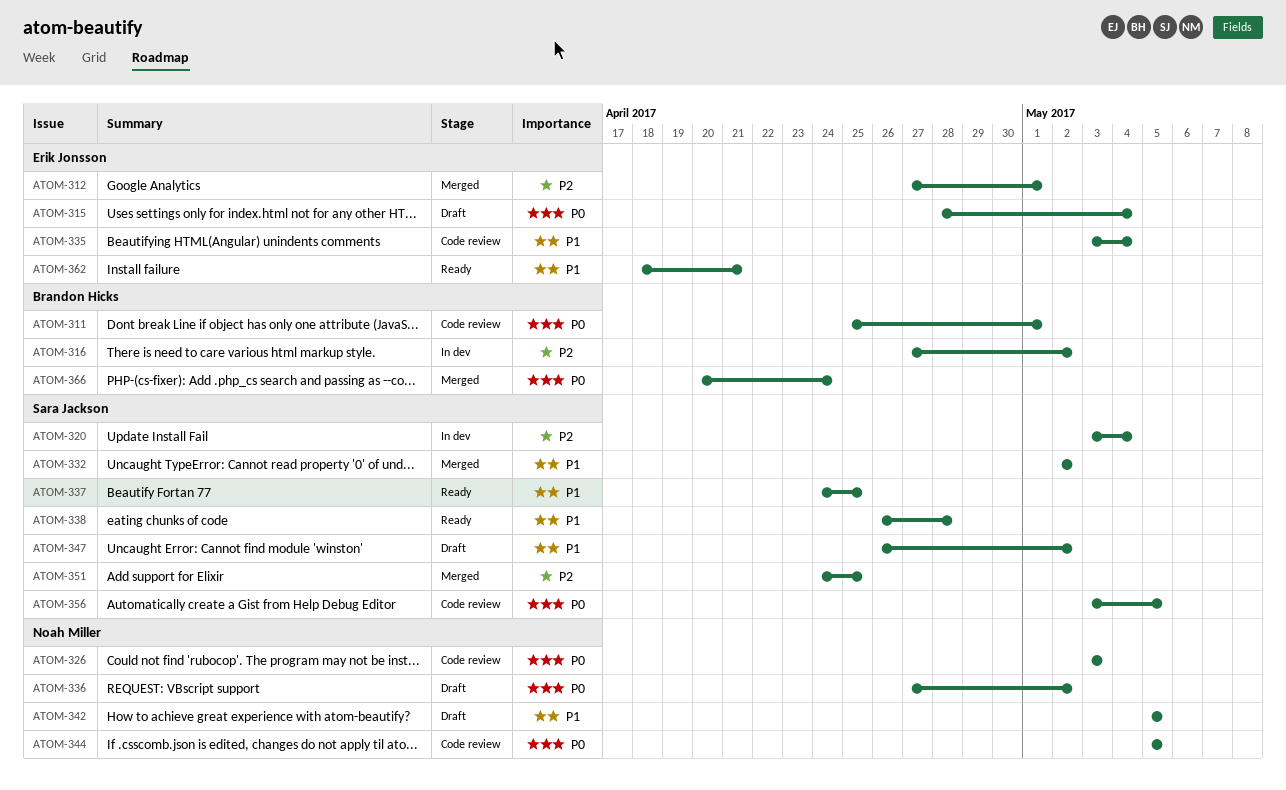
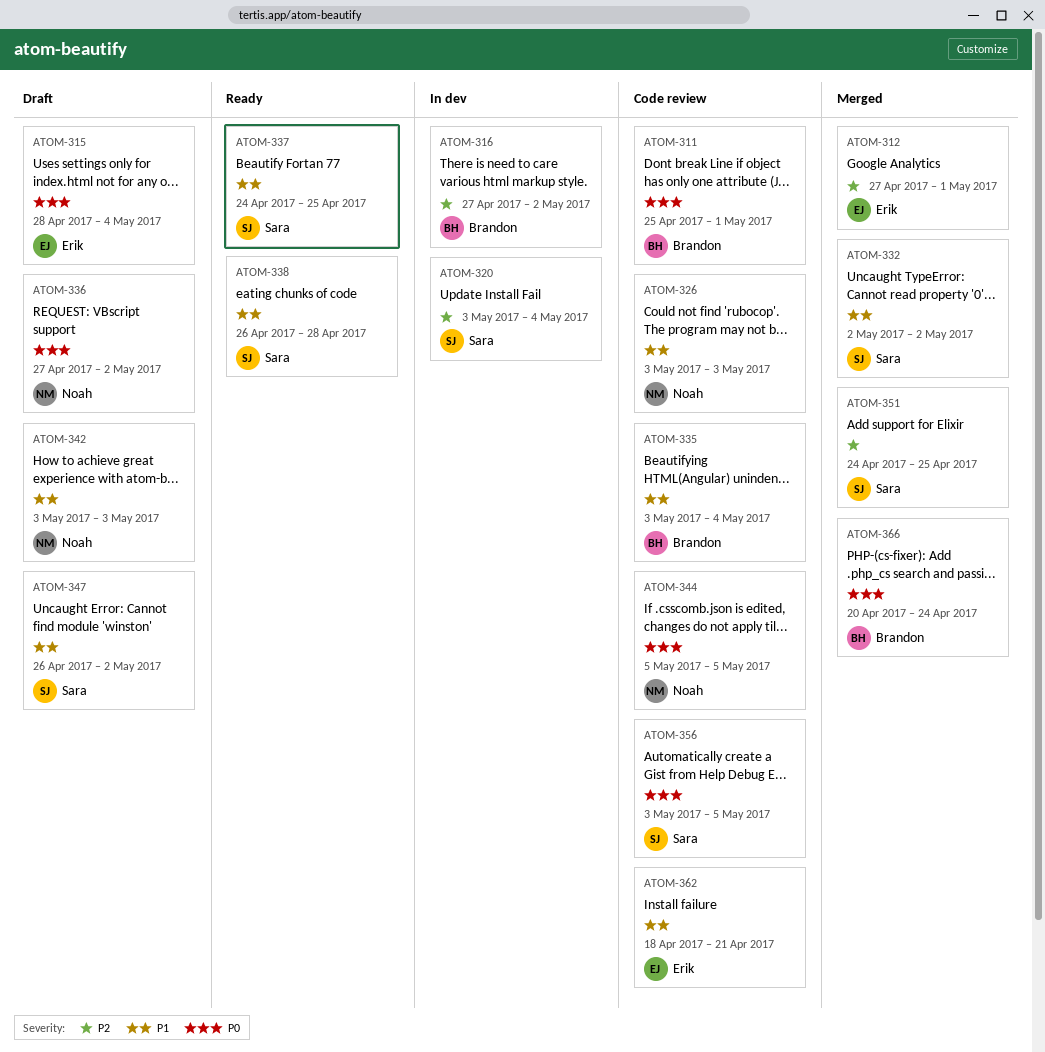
ATOM-326, priority: P0 -> P1
ATOM-335, owner: Erik Jonsson -> Brandon Hicks
ATOM-342, start: May 5 -> May 3
ATOM-342, due: May 5 -> May 3
ATOM-362, status: Ready -> Code review

